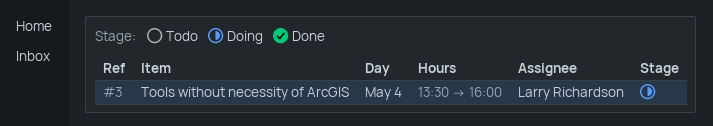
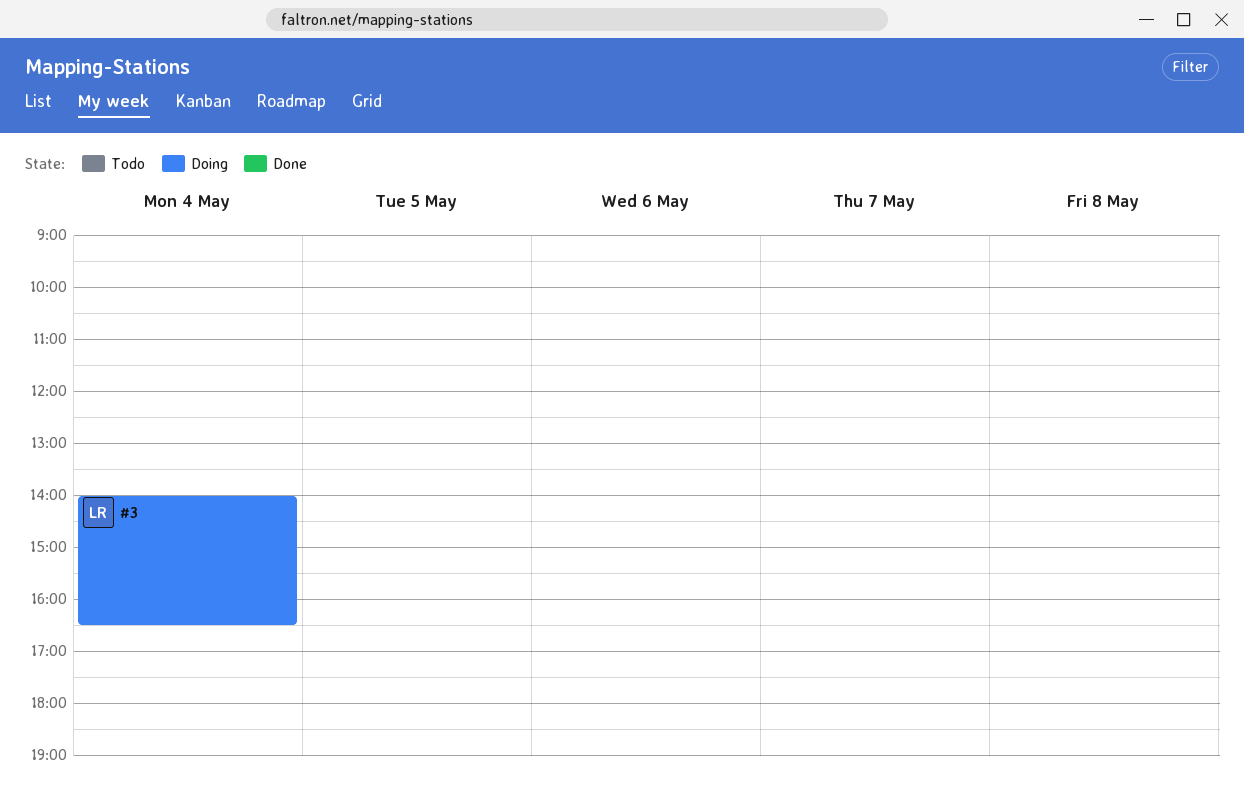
#3, begins: 13:30 -> 14:00
#3, ends: 16:00 -> 16:30

